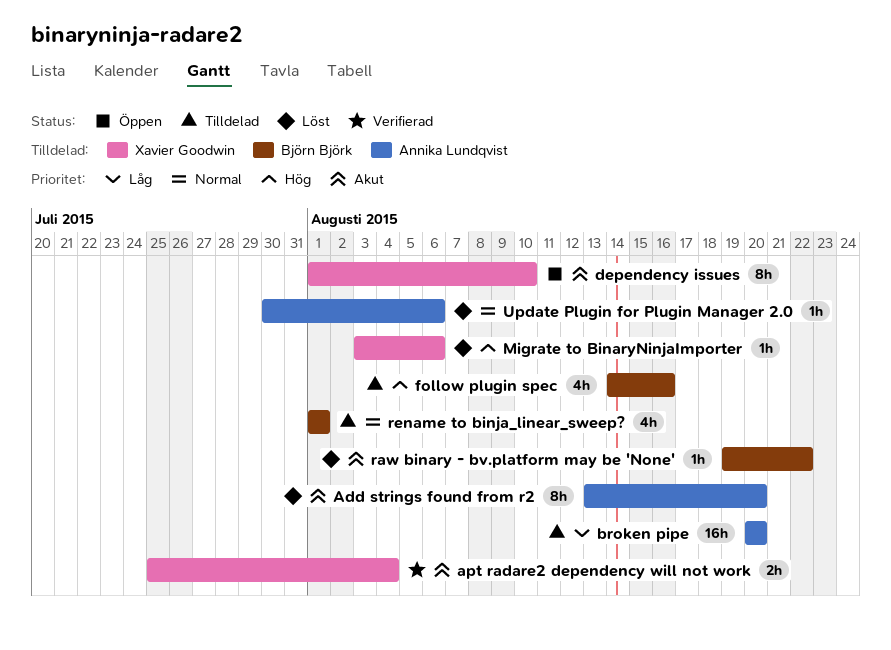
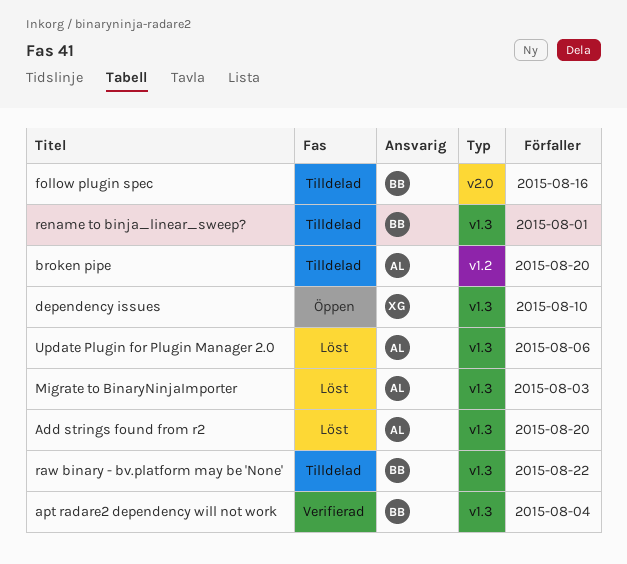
apt radare2 dependency will not work, owner: Xavier Goodwin -> Björn Björk
Migrate to BinaryNinjaImporter, owner: Xavier Goodwin -> Annika Lundqvist
Migrate to BinaryNinjaImporter, due: Aug 6 -> Aug 3
raw binary - bv.platform may be 'None', status: Löst -> Tilldelad

